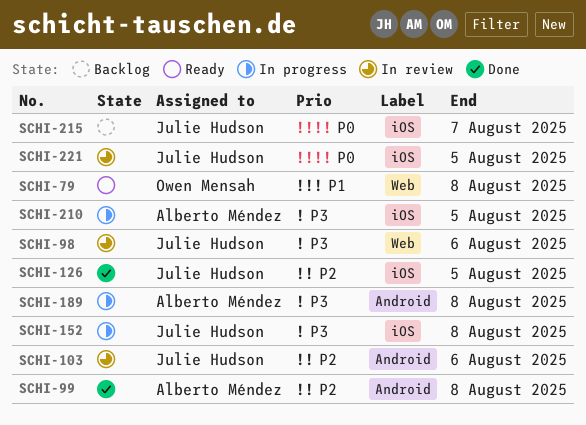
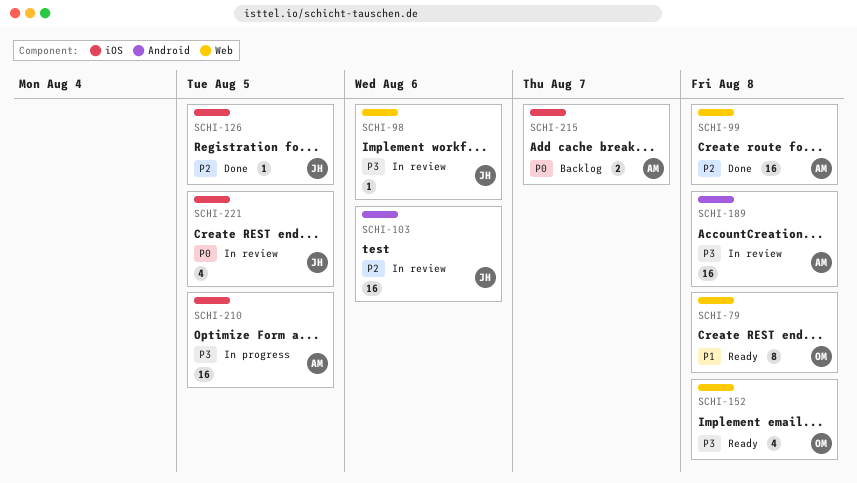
SCHI-99, label: Android -> Web
SCHI-152, status: In progress -> Ready
SCHI-152, owner: Julie Hudson -> Owen Mensah
SCHI-152, label: iOS -> Web
SCHI-189, status: In progress -> In review
SCHI-215, owner: Julie Hudson -> Alberto Méndez

